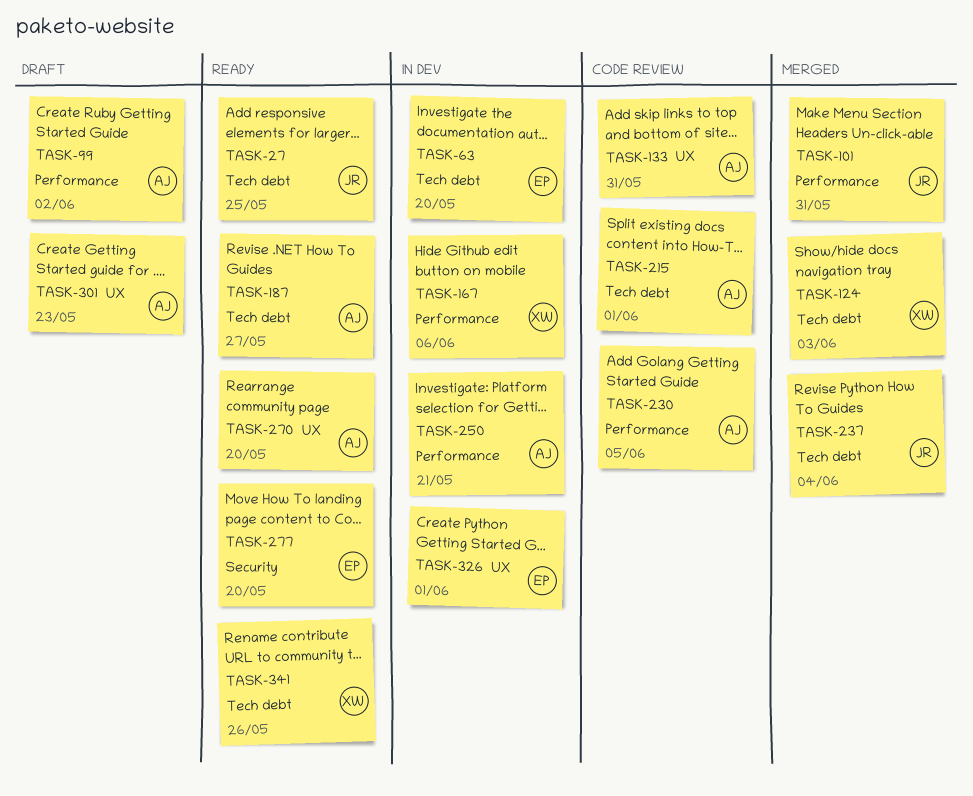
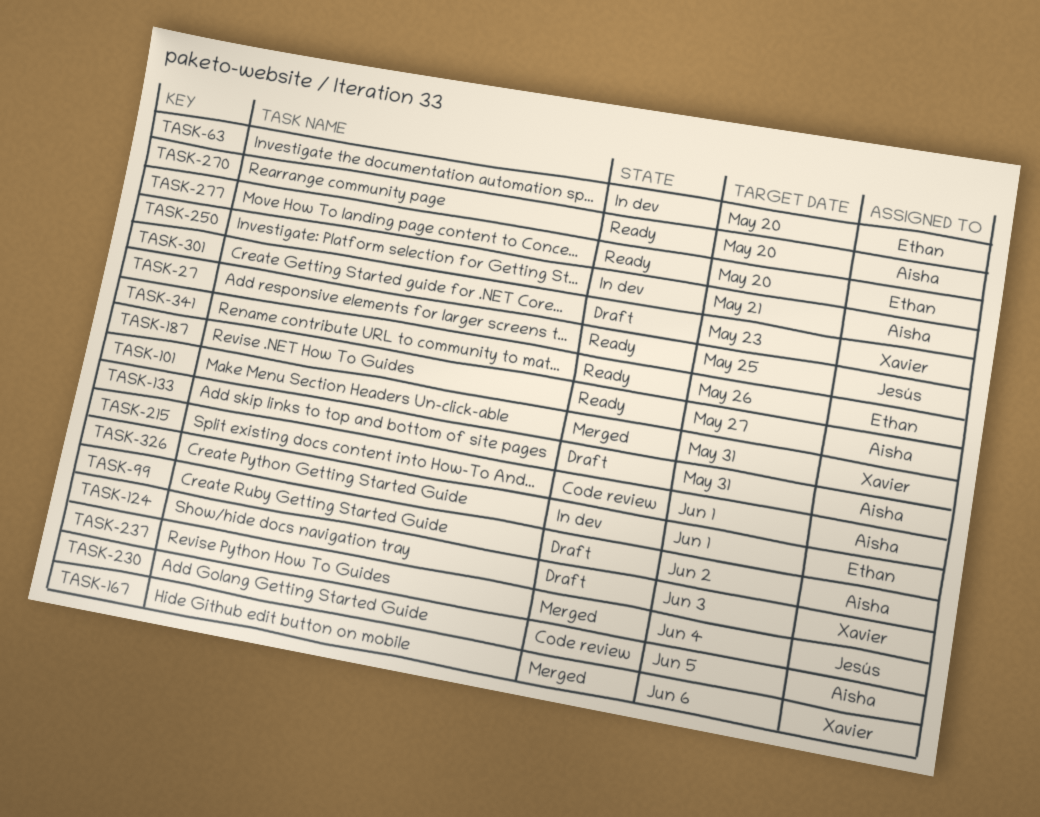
TASK-101, owner: Jesús -> Xavier
TASK-124, status: Merged -> Draft
TASK-133, status: Code review -> Draft
TASK-167, status: In dev -> Merged
TASK-301, owner: Aisha -> Xavier
TASK-341, owner: Xavier -> Ethan

